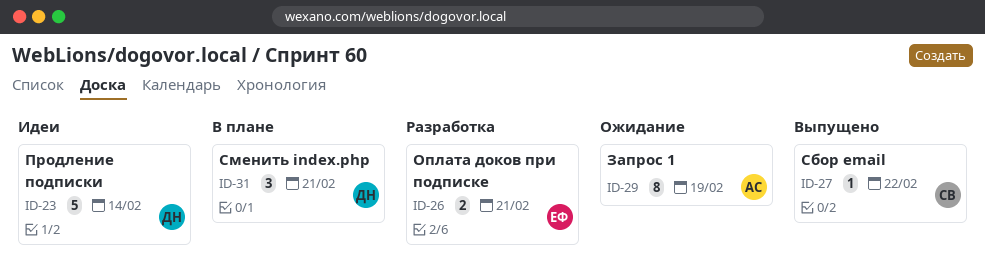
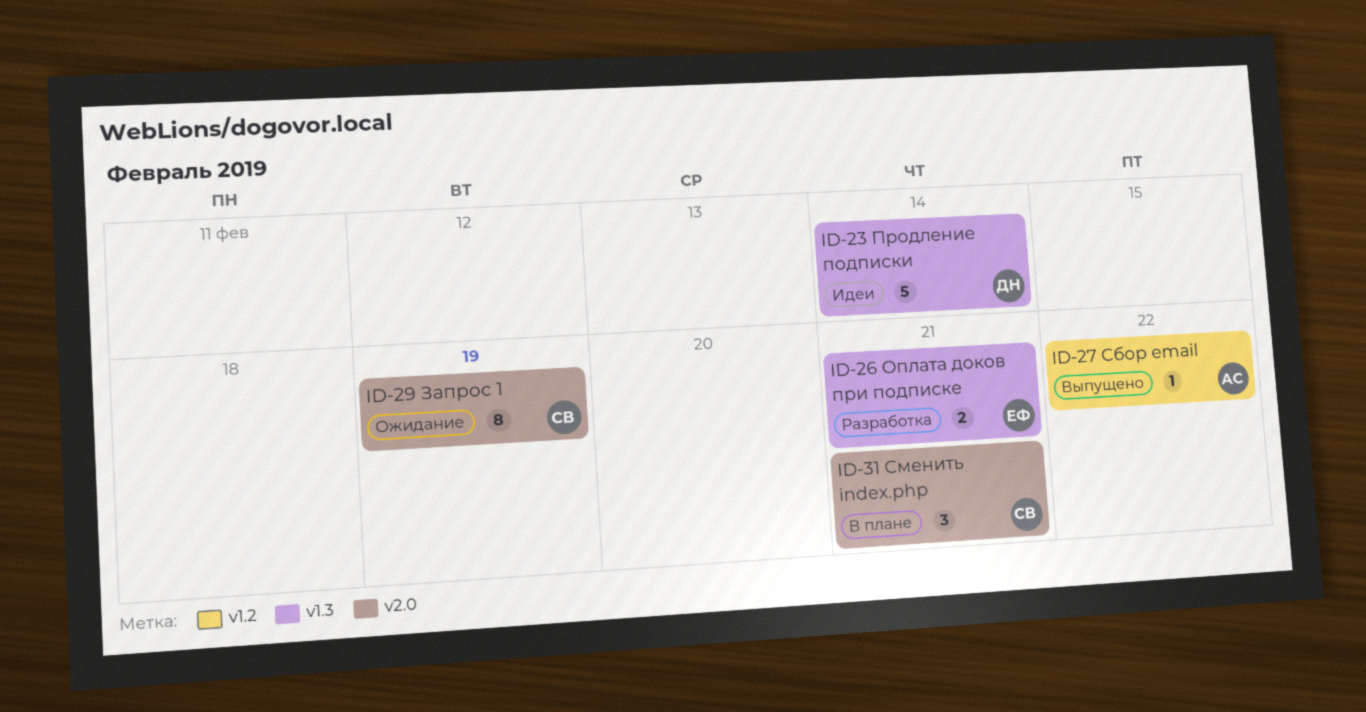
ID-27, owner: СВ -> АС
ID-29, owner: АС -> СВ
ID-31, owner: ДН -> СВ

